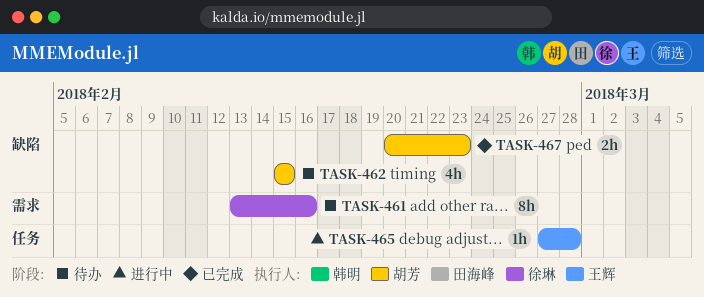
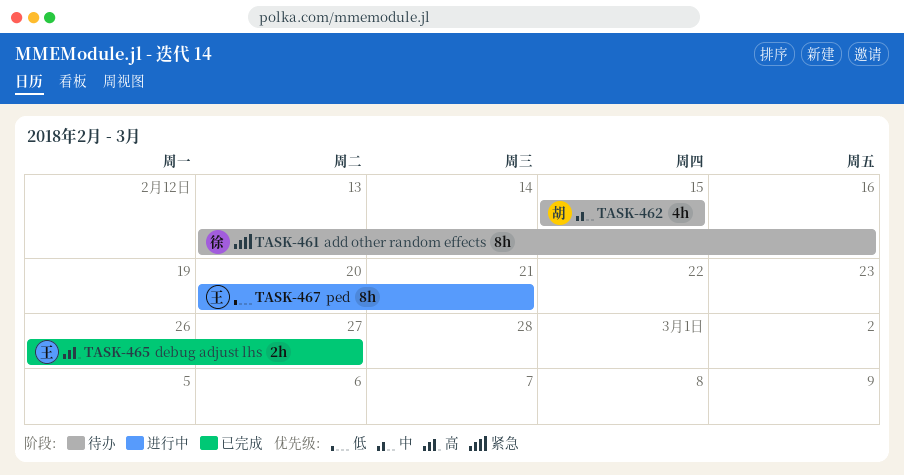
TASK-465, status: 进行中 -> 已完成
TASK-465, estimate: 1h -> 2h
TASK-465, start: Feb 27 -> Feb 26
TASK-465, due: Feb 28 -> Feb 27
TASK-467, status: 已完成 -> 进行中
TASK-467, owner: 胡芳 -> 王辉
TASK-467, estimate: 2h -> 8h
TASK-467, due: Feb 23 -> Feb 21

